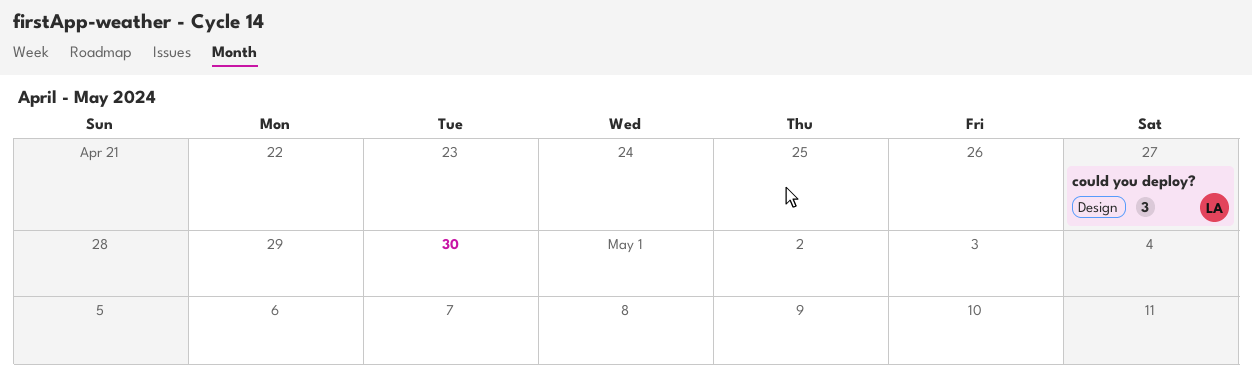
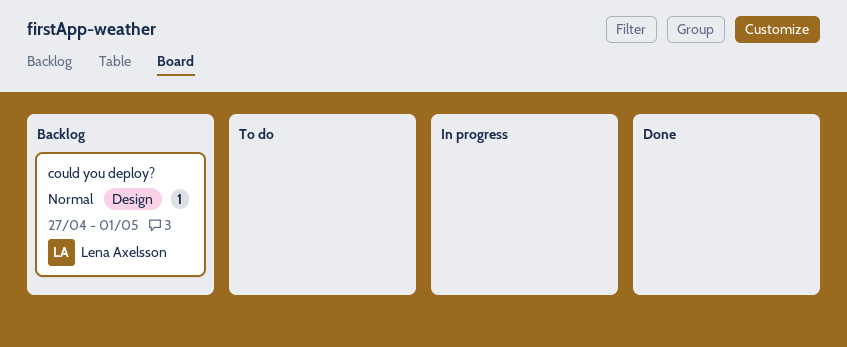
could you deploy?, estimate: 3 -> 1
could you deploy?, due: Apr 27 -> May 1

